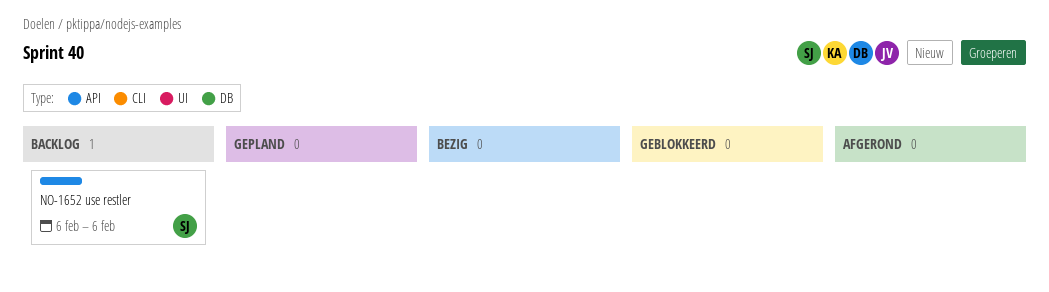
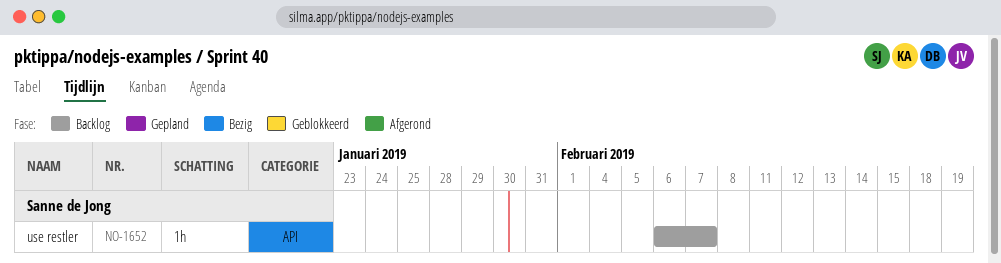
NO-1652, due: Feb 6 -> Feb 7

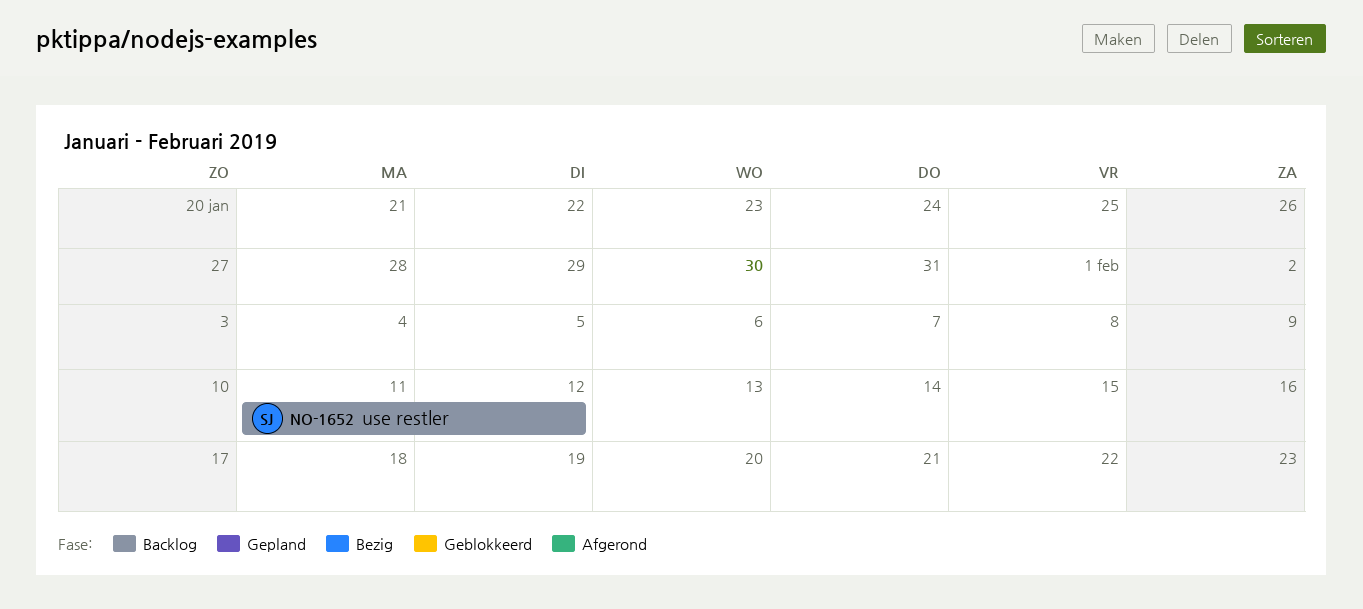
NO-1652, start: Feb 6 -> Feb 11
NO-1652, due: Feb 7 -> Feb 12

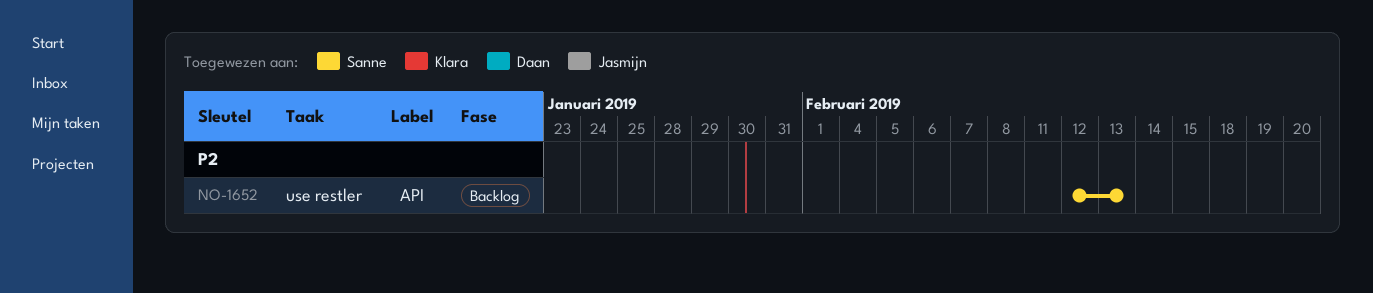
NO-1652, start: Feb 11 -> Feb 12
NO-1652, due: Feb 12 -> Feb 13

